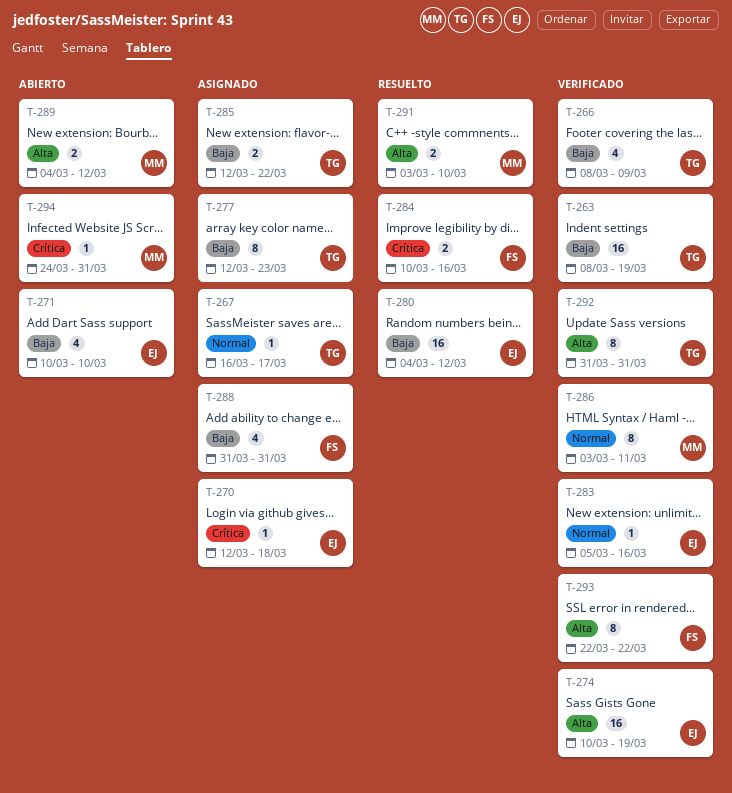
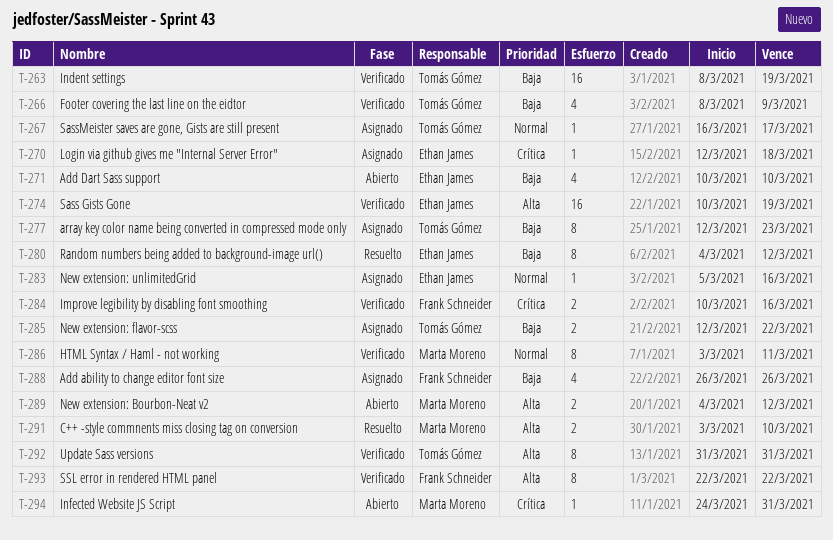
T-280, estimate: 16 -> 8
T-283, status: Verificado -> Asignado
T-284, status: Resuelto -> Verificado
T-288, start: Mar 31 -> Mar 26
T-288, due: Mar 31 -> Mar 26

